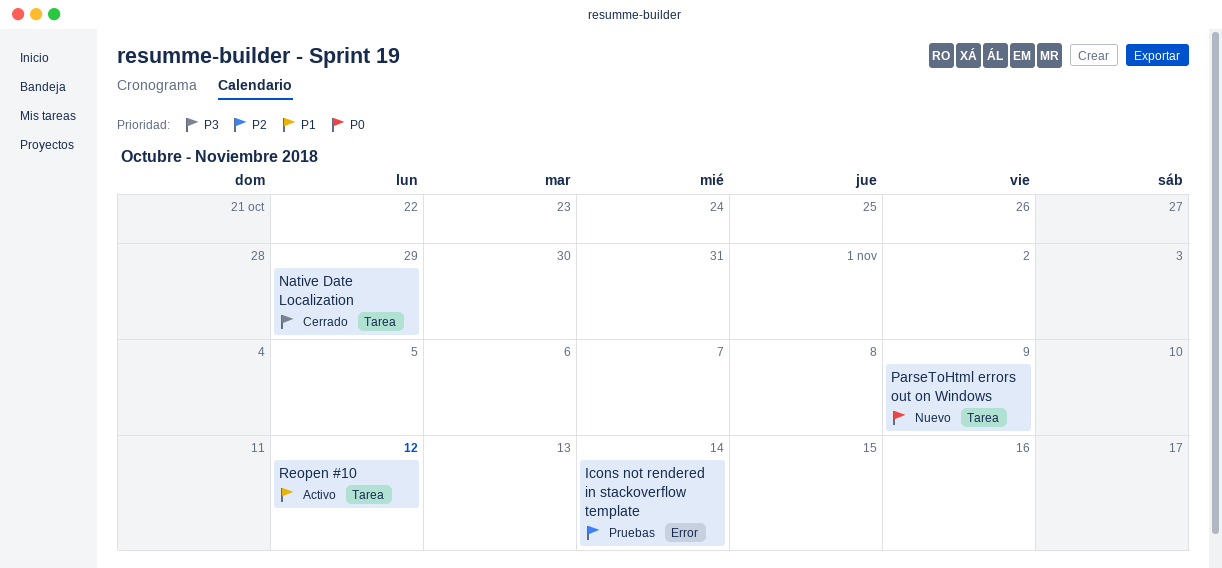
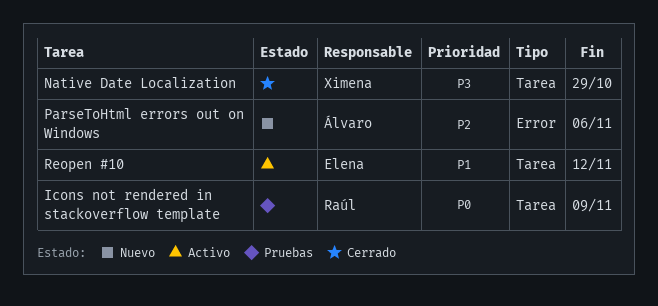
Icons not rendered in stackoverflow template, priority: P2 -> P0
Icons not rendered in stackoverflow template, label: Error -> Tarea
Icons not rendered in stackoverflow template, due: Nov 14 -> Nov 9
ParseToHtml errors out on Windows, priority: P0 -> P2
ParseToHtml errors out on Windows, label: Tarea -> Error
ParseToHtml errors out on Windows, due: Nov 9 -> Nov 6

